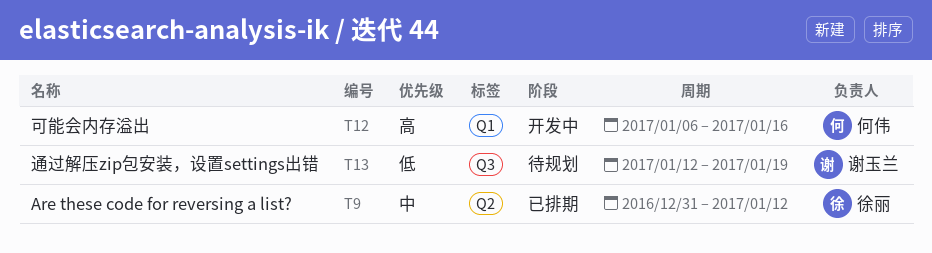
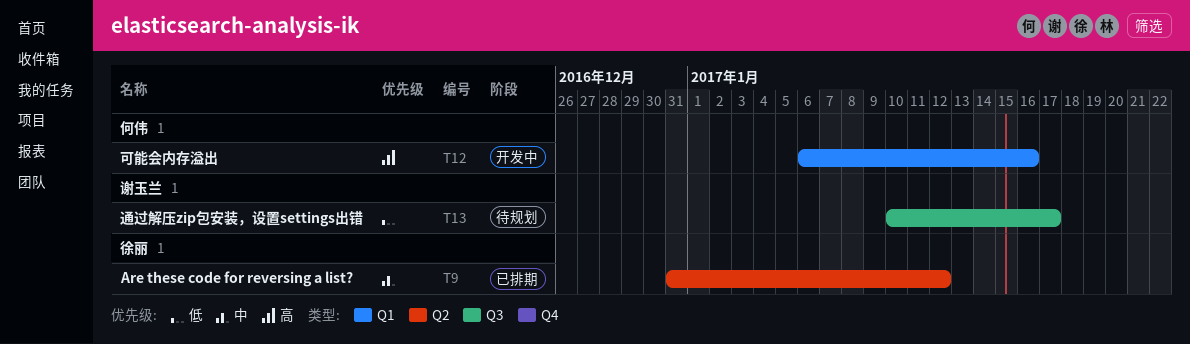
T13, start: Jan 12 -> Jan 10
T13, due: Jan 19 -> Jan 17

